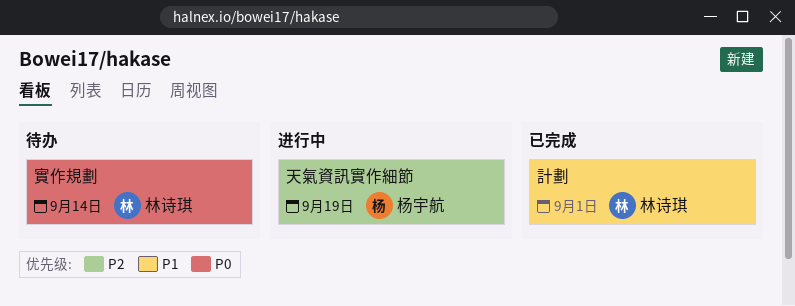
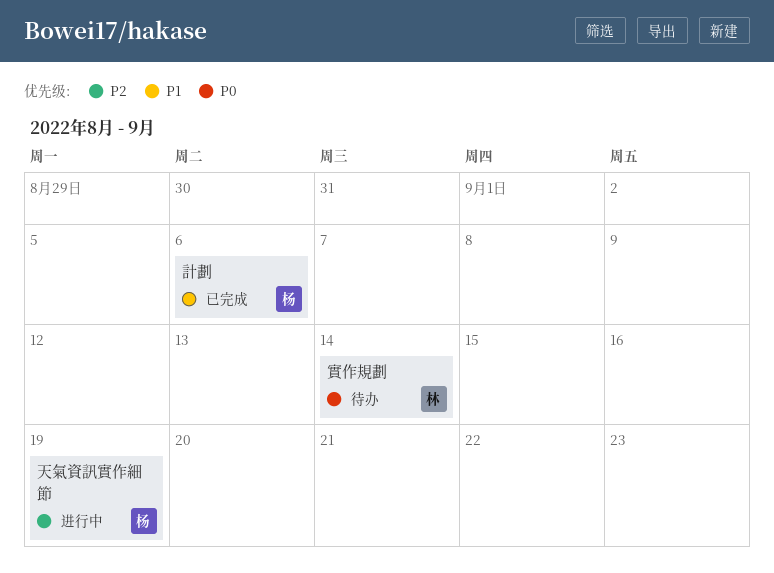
計劃, owner: 林诗琪 -> 杨宇航
計劃, due: Sep 1 -> Sep 6

